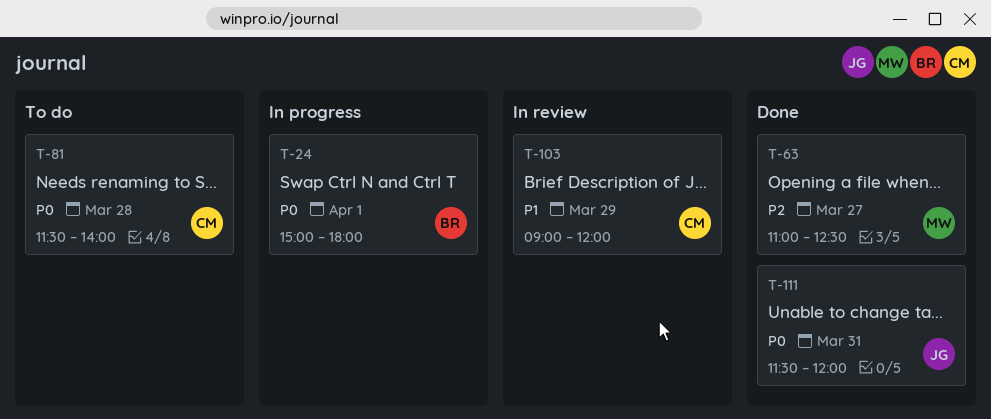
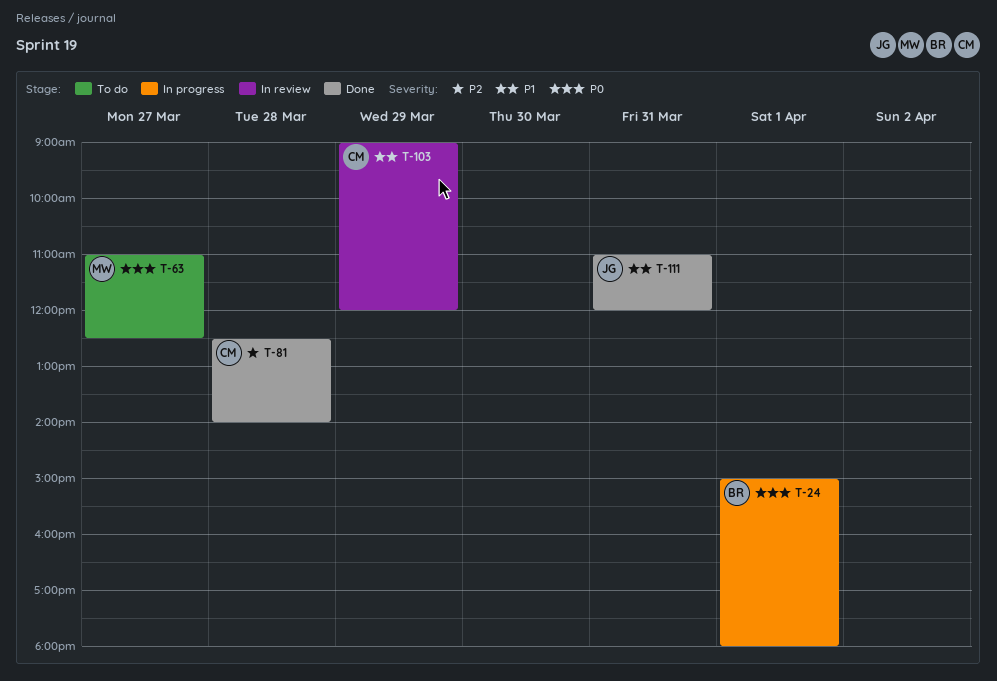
T-63, status: Done -> To do
T-63, priority: P2 -> P0
T-81, status: To do -> Done
T-81, priority: P0 -> P2
T-81, begins: 11:30 -> 12:30
T-111, priority: P0 -> P1
T-111, begins: 11:30 -> 11:00

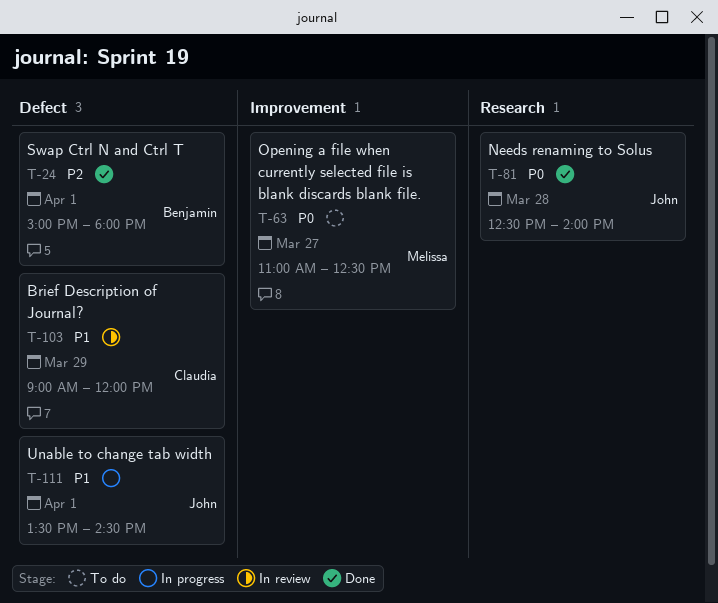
T-24, status: In progress -> Done
T-24, priority: P0 -> P2
T-81, owner: Claudia -> John
T-81, priority: P2 -> P0
T-111, status: Done -> In progress
T-111, day: Mar 31 -> Apr 1
T-111, begins: 11:00 -> 13:30
T-111, ends: 12:00 -> 14:30

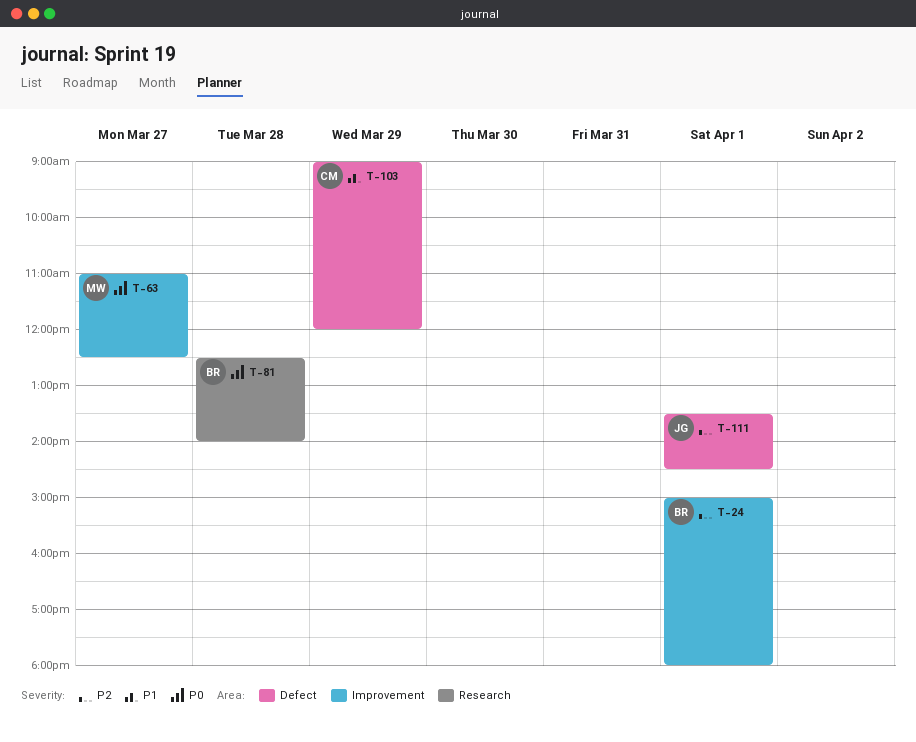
T-24, label: Defect -> Improvement
T-81, owner: John -> Benjamin
T-111, priority: P1 -> P2

